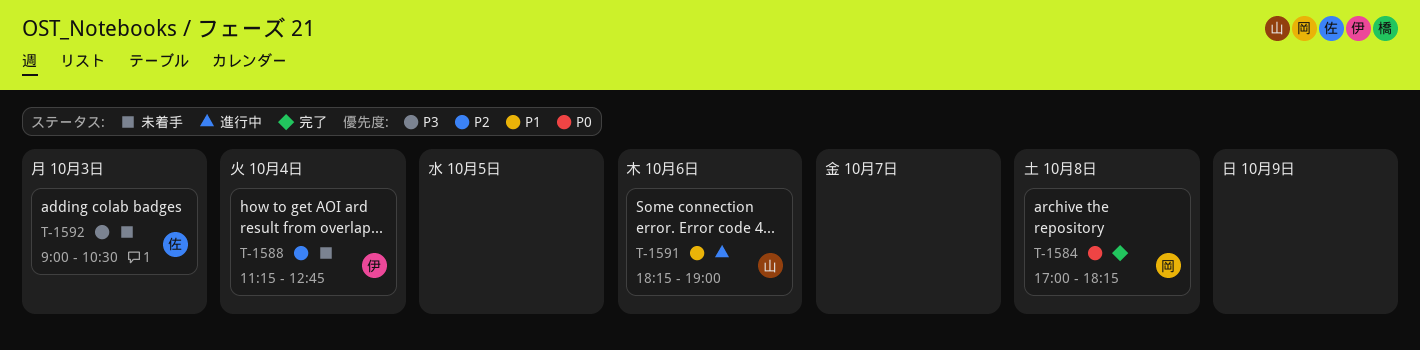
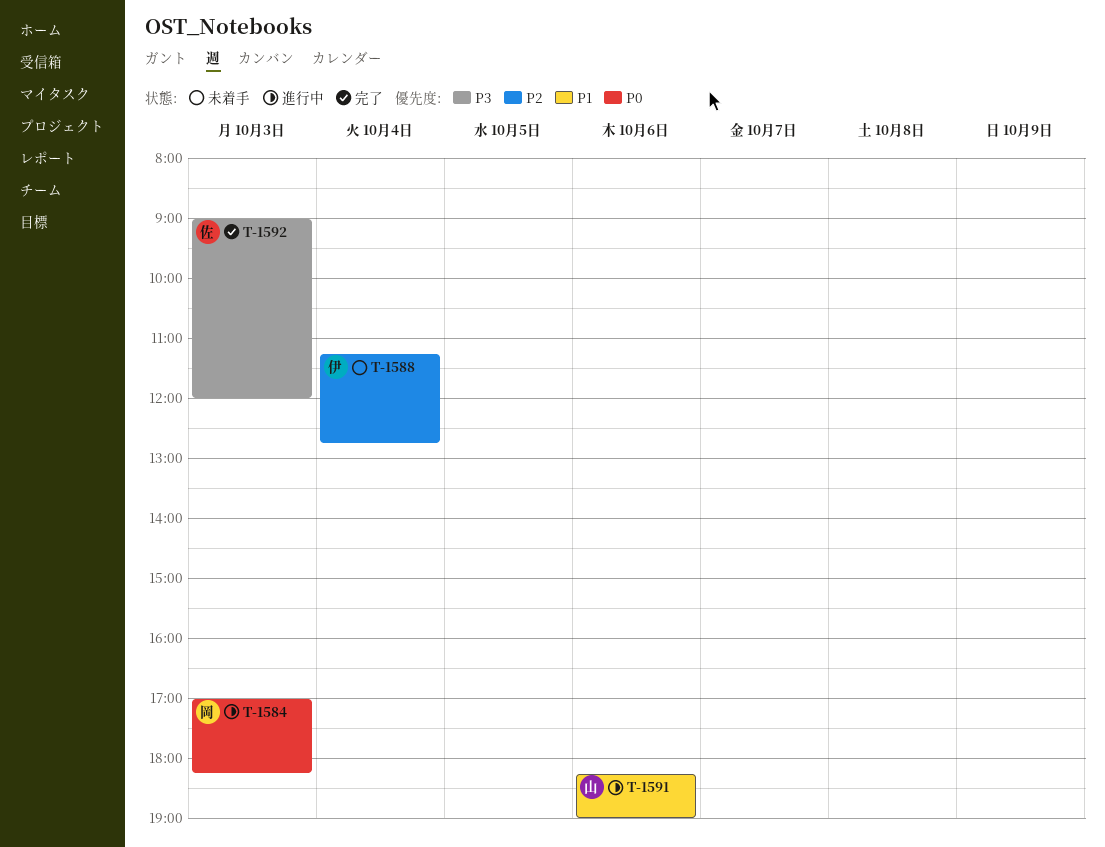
T-1584, status: 完了 -> 進行中
T-1584, day: Oct 8 -> Oct 3
T-1592, status: 未着手 -> 完了
T-1592, ends: 10:30 -> 12:00

